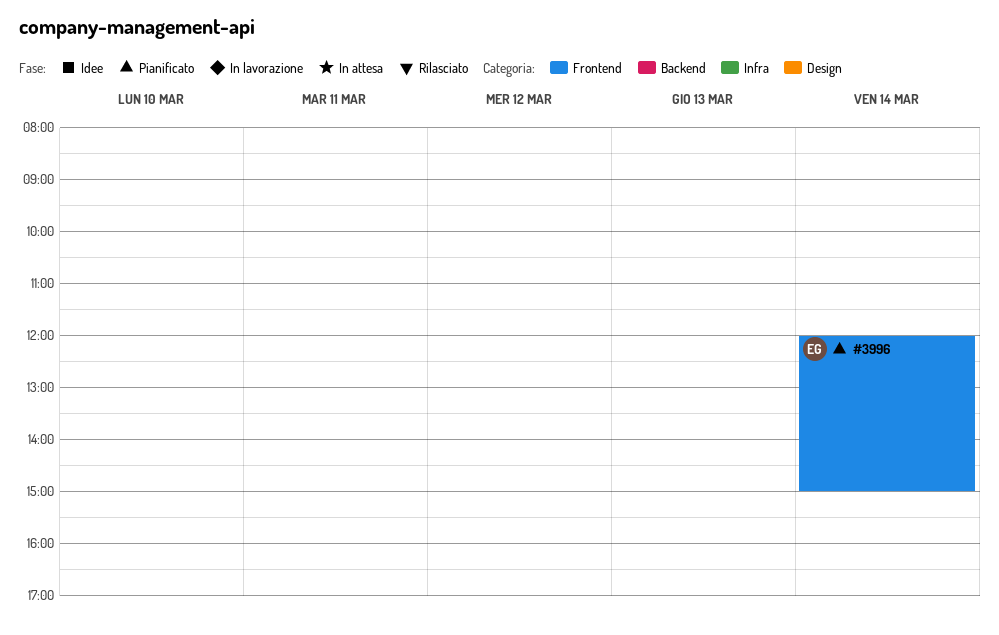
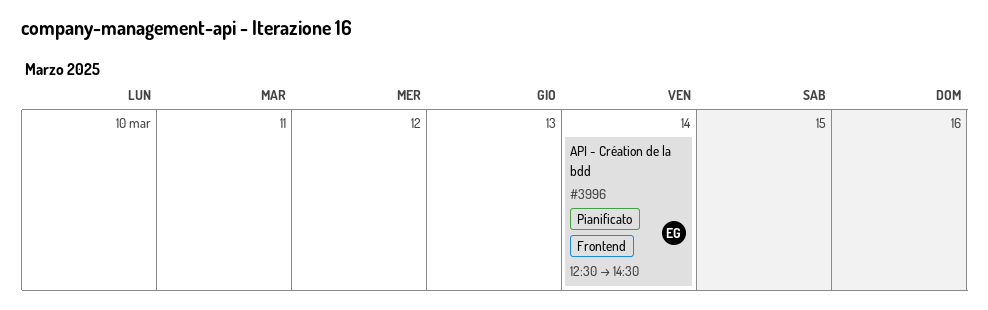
#3996, begins: 12:00 -> 12:30
#3996, ends: 15:00 -> 14:30

